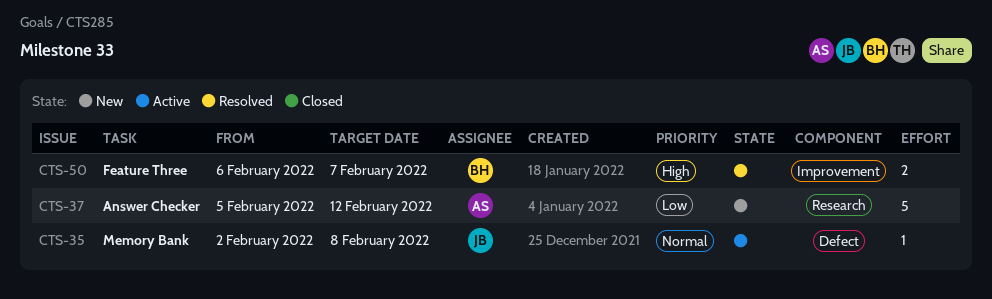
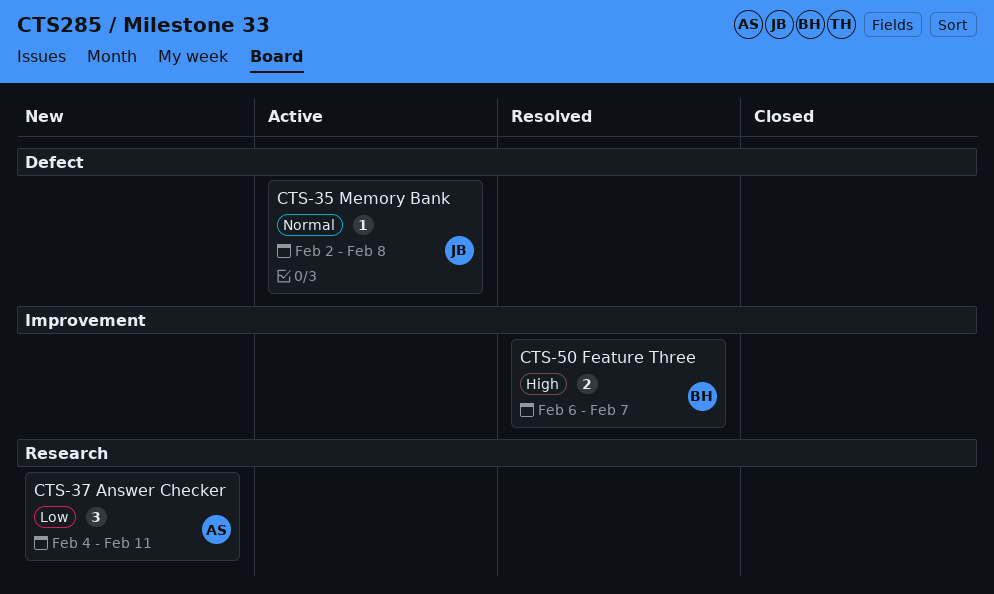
CTS-37, estimate: 5 -> 3
CTS-37, start: Feb 5 -> Feb 4
CTS-37, due: Feb 12 -> Feb 11

